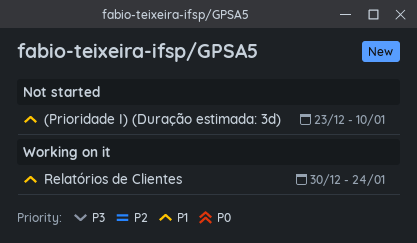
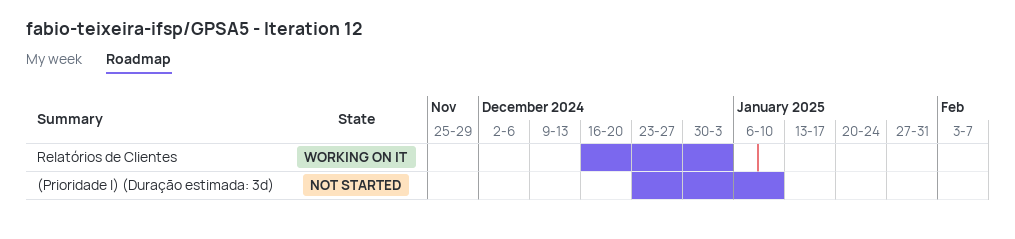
Relatórios de Clientes, start: Dec 30 -> Dec 16
Relatórios de Clientes, due: Jan 24 -> Jan 3

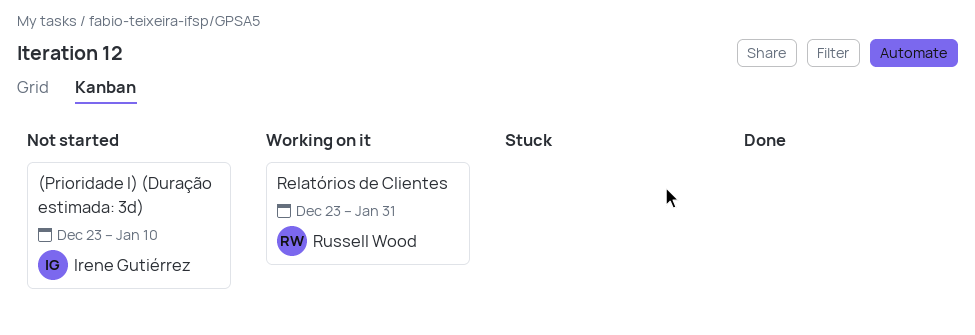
Relatórios de Clientes, start: Dec 16 -> Dec 23
Relatórios de Clientes, due: Jan 3 -> Jan 31

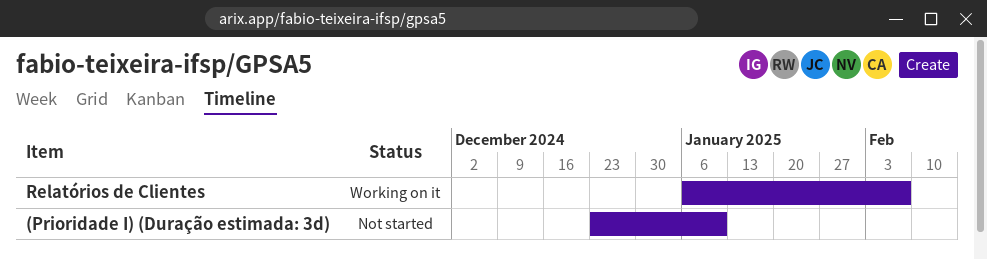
Relatórios de Clientes, start: Dec 23 -> Jan 6
Relatórios de Clientes, due: Jan 31 -> Feb 7

